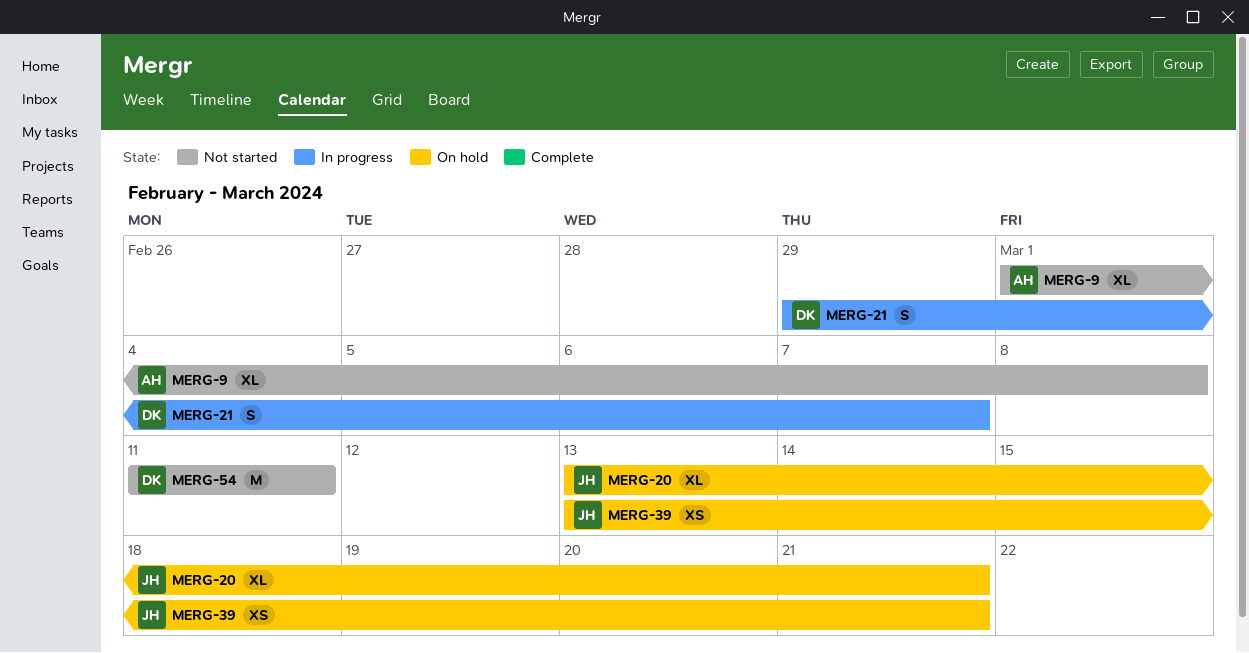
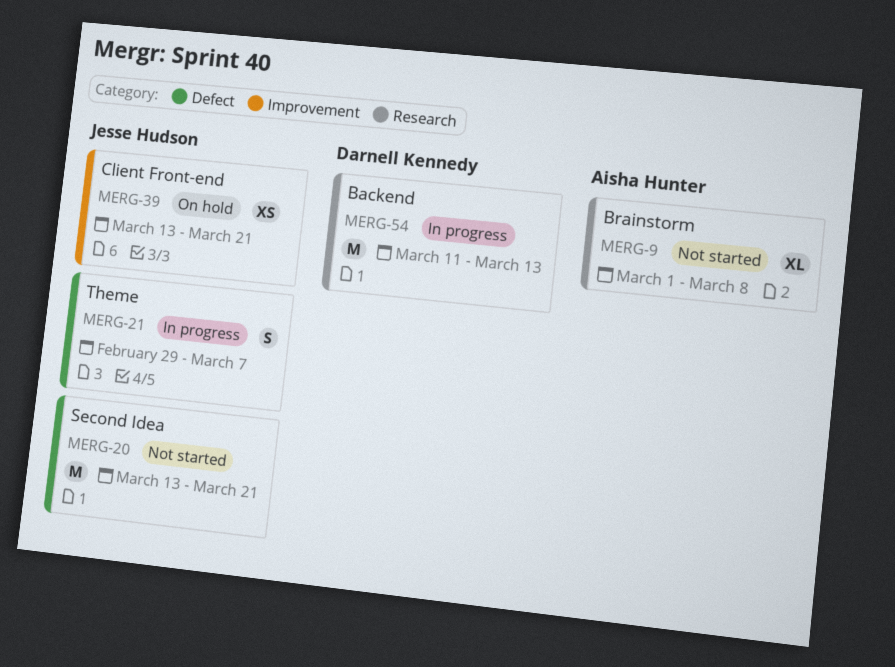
MERG-20, status: On hold -> Not started
MERG-20, estimate: XL -> M
MERG-21, owner: Darnell Kennedy -> Jesse Hudson
MERG-54, status: Not started -> In progress
MERG-54, due: Mar 11 -> Mar 13

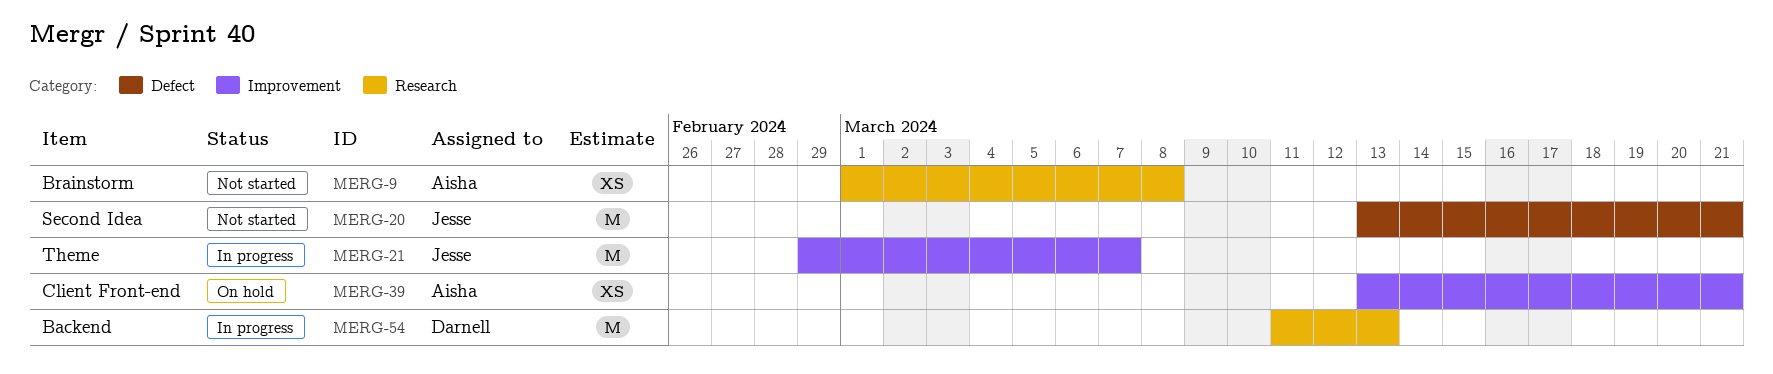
MERG-9, estimate: XL -> XS
MERG-21, label: Defect -> Improvement
MERG-21, estimate: S -> M
MERG-39, owner: Jesse Hudson -> Aisha Hunter

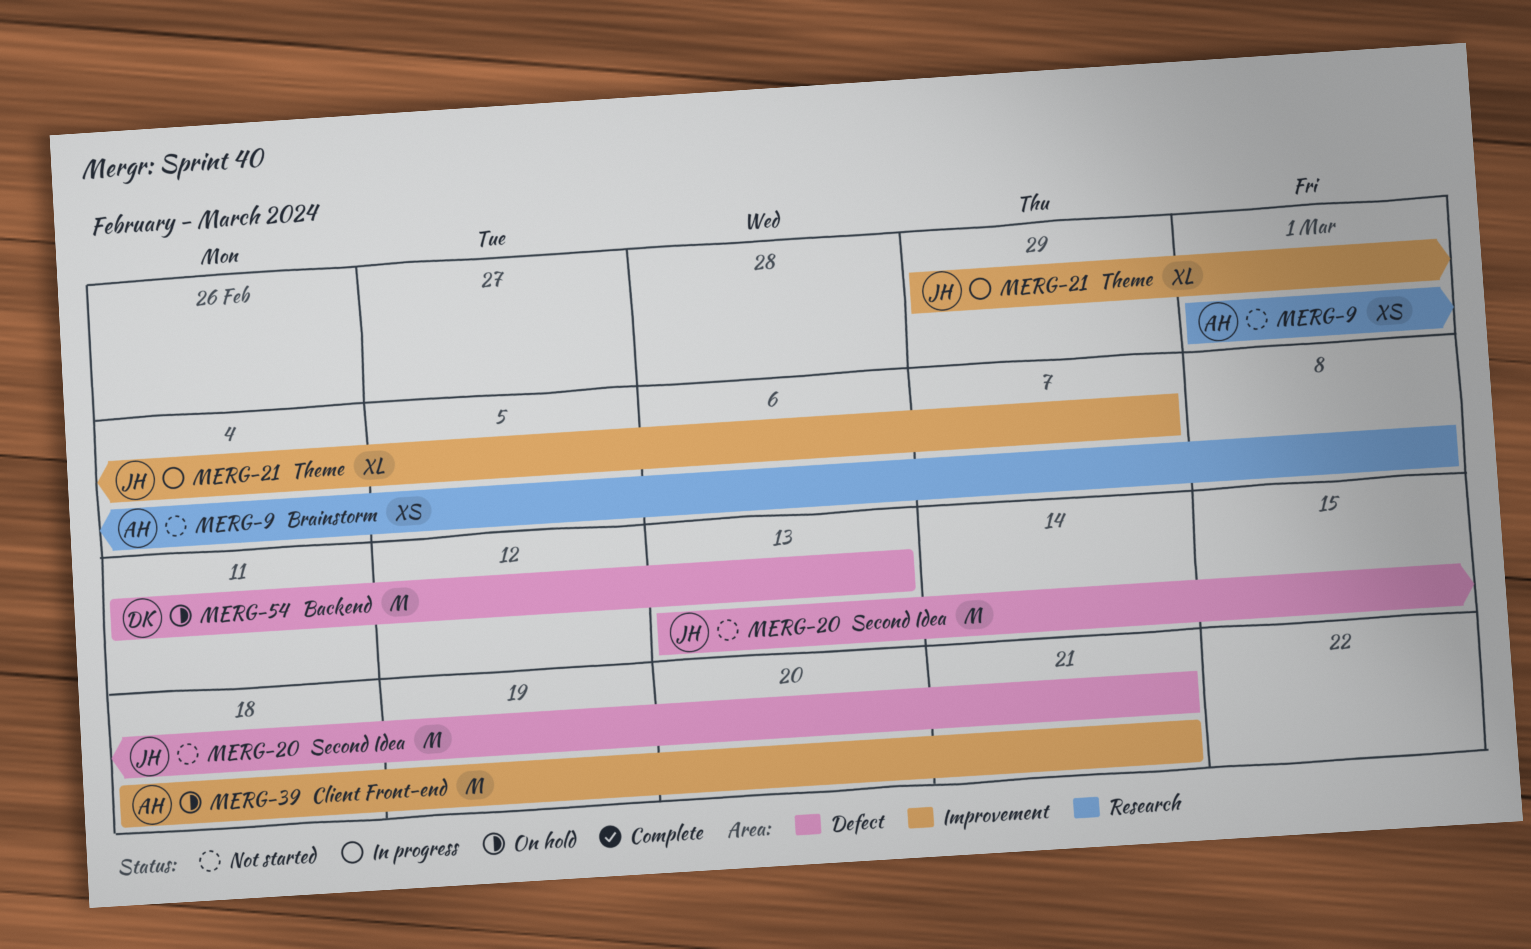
MERG-21, estimate: M -> XL
MERG-39, estimate: XS -> M
MERG-39, start: Mar 13 -> Mar 18
MERG-54, status: In progress -> On hold
MERG-54, label: Research -> Defect

